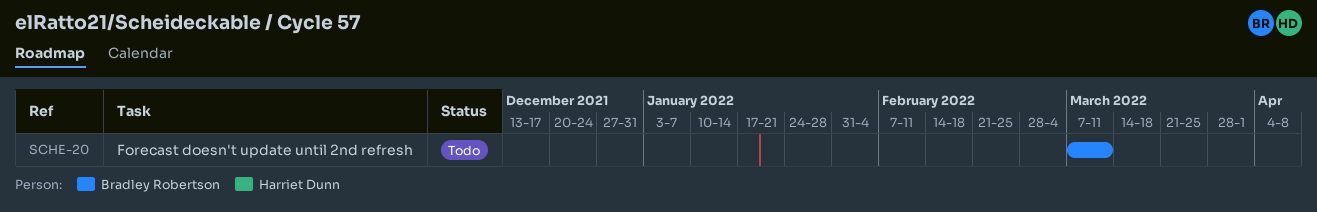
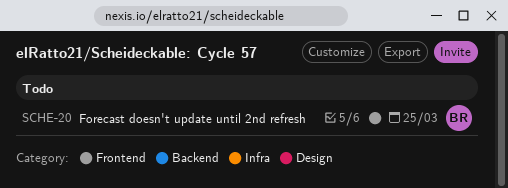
SCHE-20, due: Mar 11 -> Mar 25

